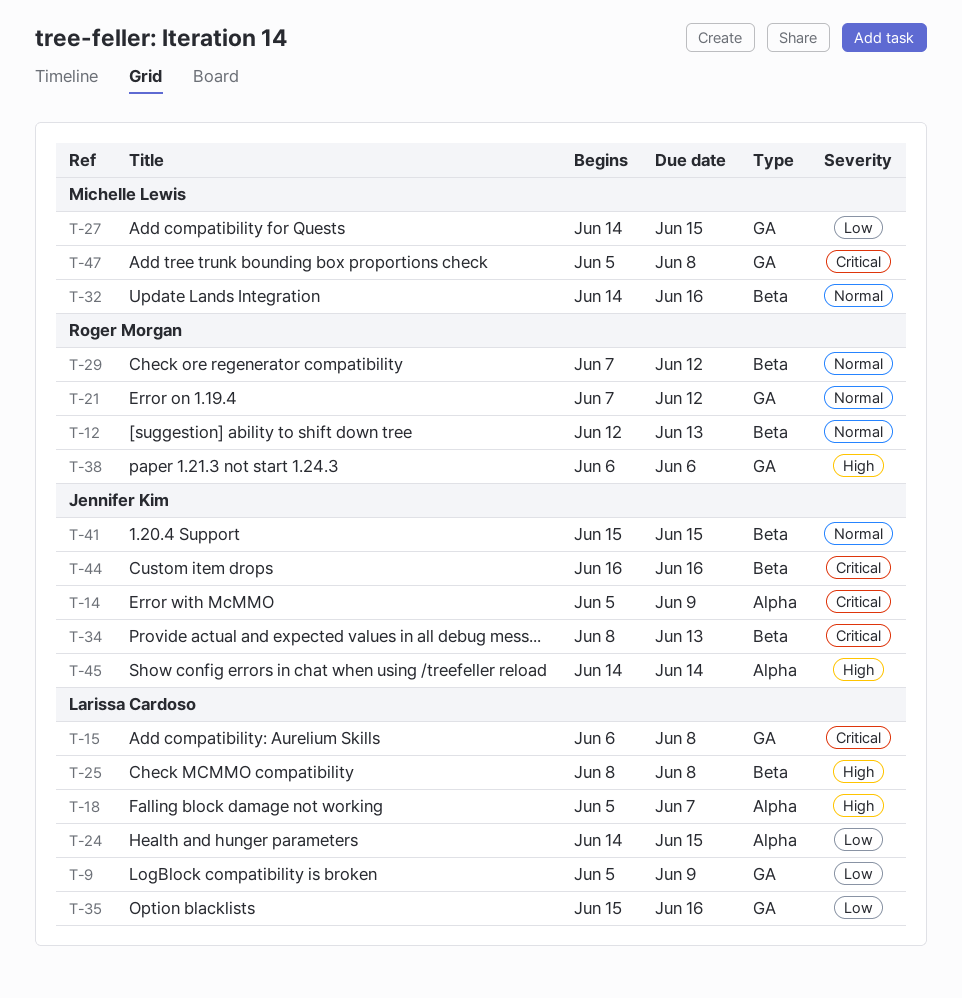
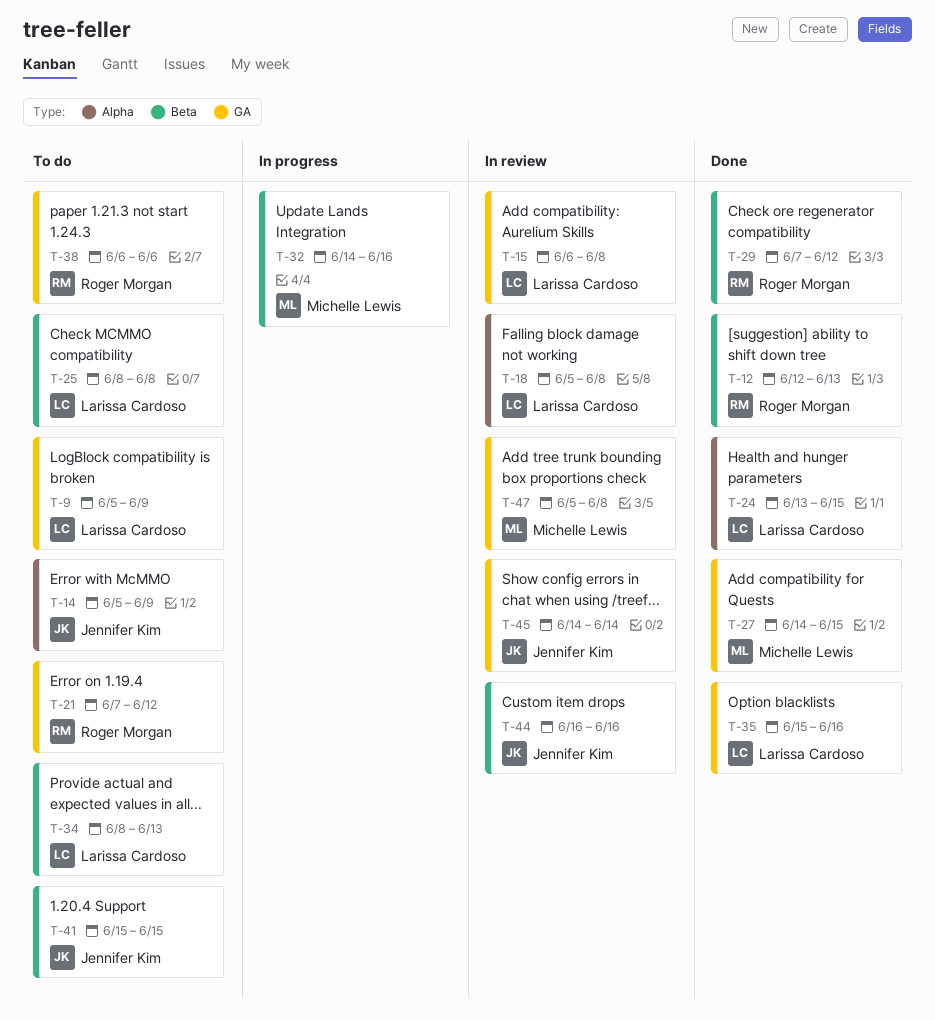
T-18, due: Jun 7 -> Jun 8
T-24, start: Jun 14 -> Jun 13
T-34, owner: Jennifer Kim -> Larissa Cardoso
T-45, label: Alpha -> GA

